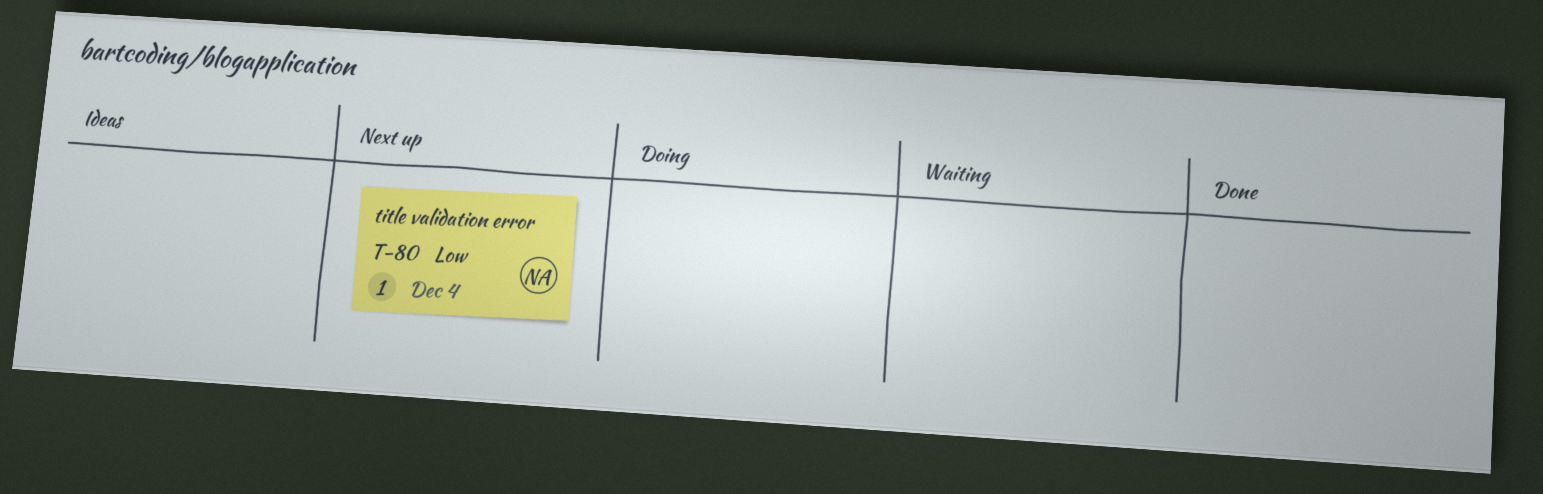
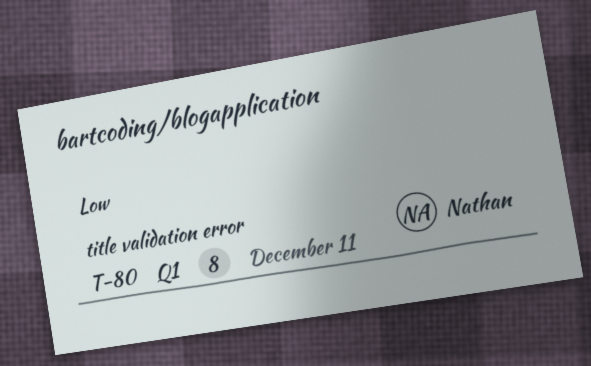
T-80, estimate: 1 -> 8
T-80, due: Dec 4 -> Dec 11

